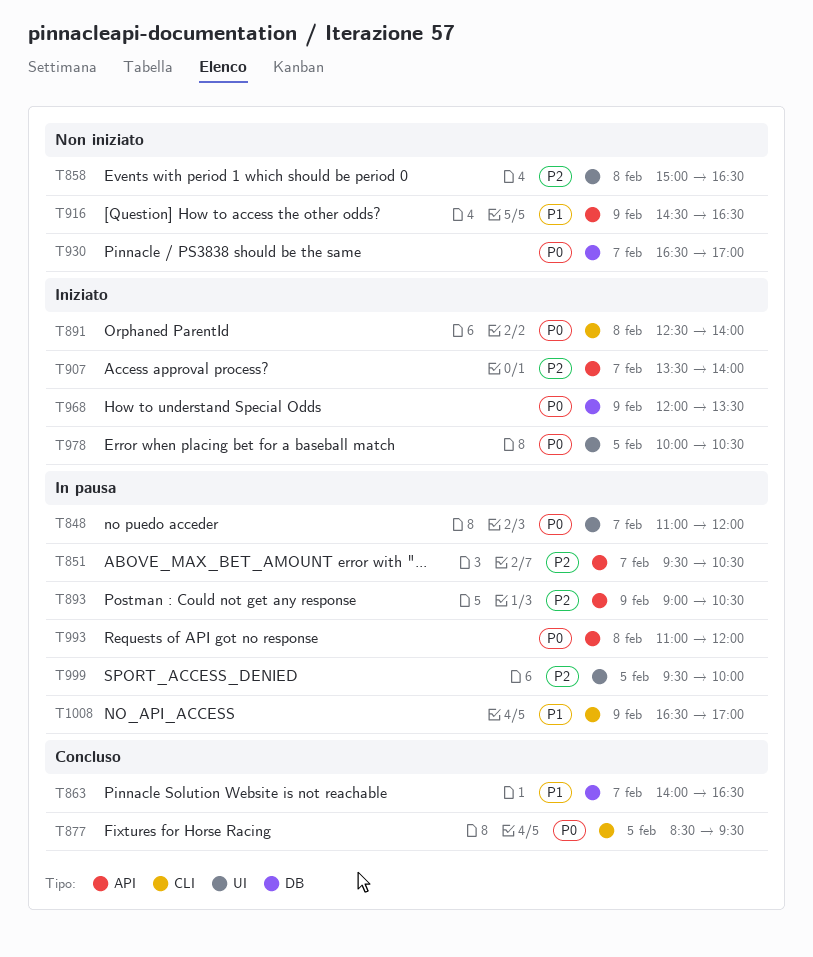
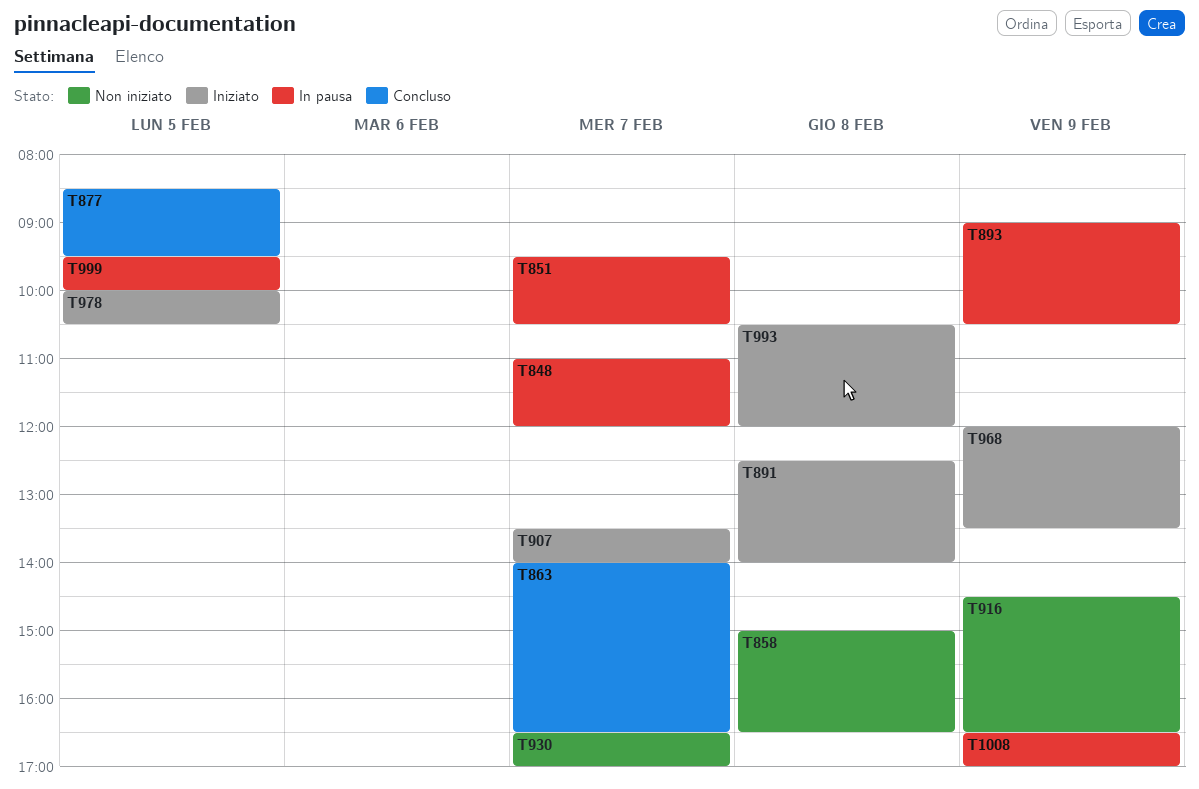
T993, status: In pausa -> Iniziato
T993, begins: 11:00 -> 10:30

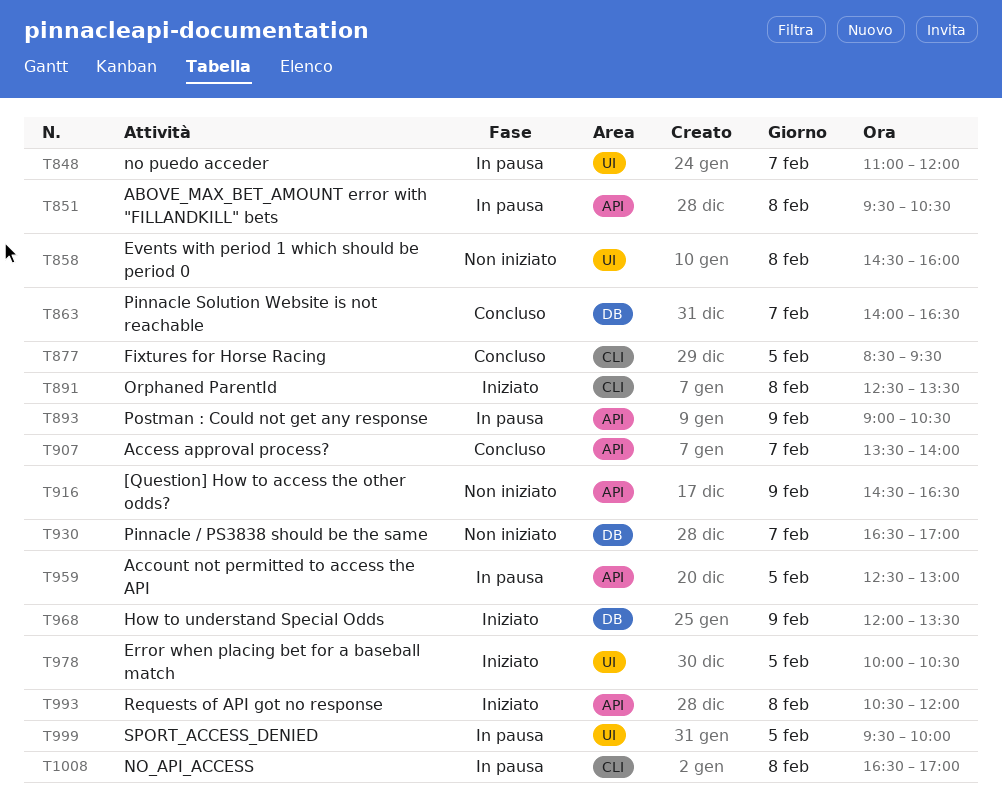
T851, day: Feb 7 -> Feb 8
T858, begins: 15:00 -> 14:30
T858, ends: 16:30 -> 16:00
T891, ends: 14:00 -> 13:30
T907, status: Iniziato -> Concluso
T959: none -> present
T1008, day: Feb 9 -> Feb 8

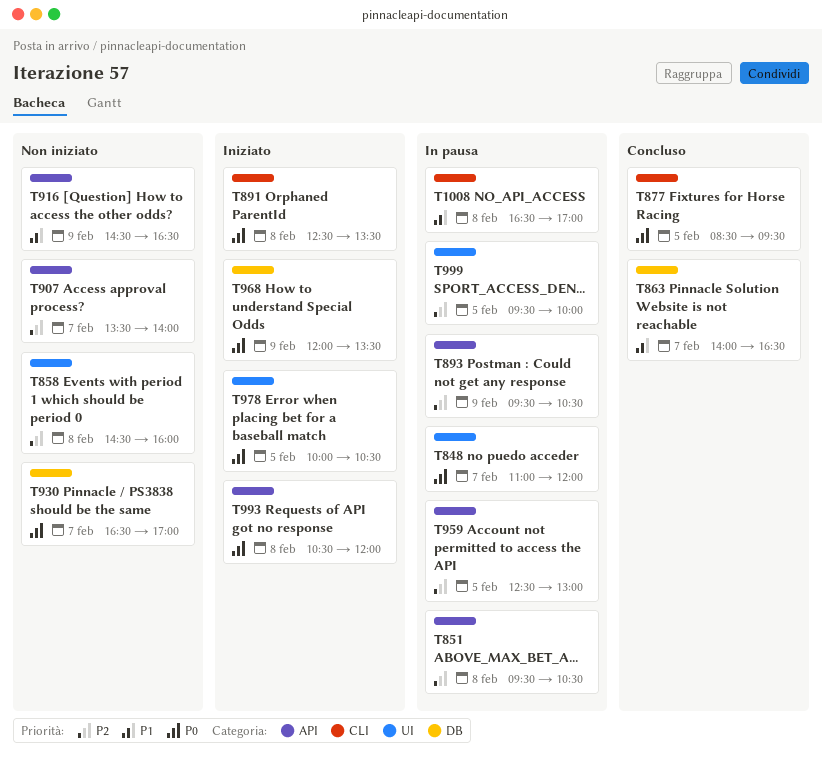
T893, begins: 09:00 -> 09:30
T907, status: Concluso -> Non iniziato

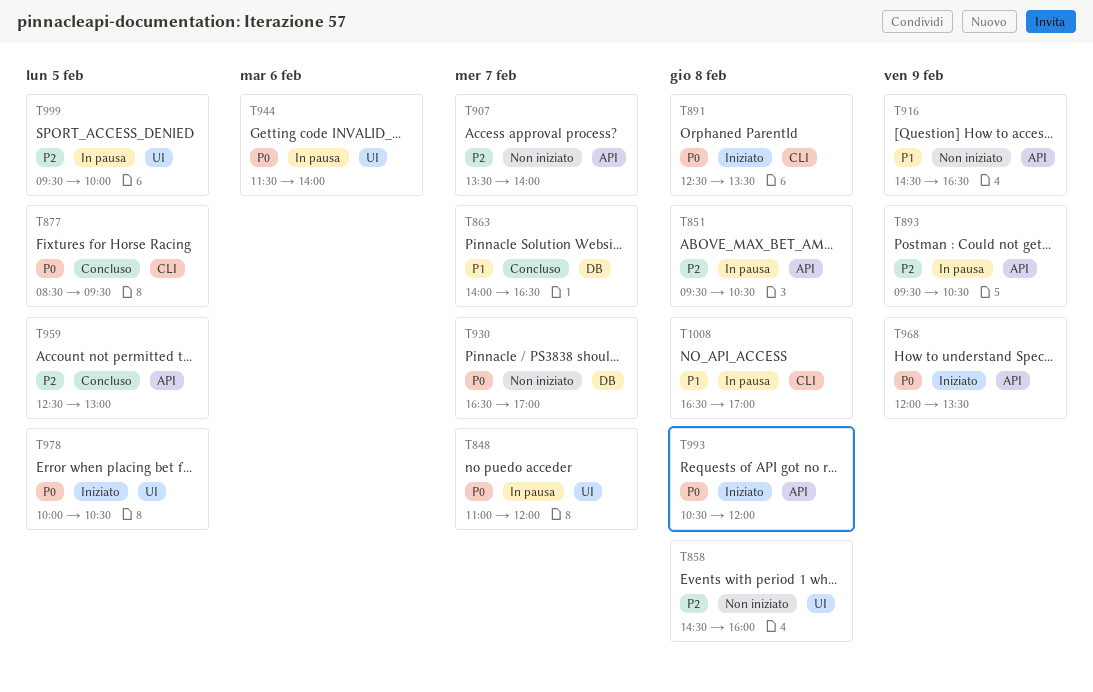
T944: none -> present
T959, status: In pausa -> Concluso
T968, label: DB -> API

